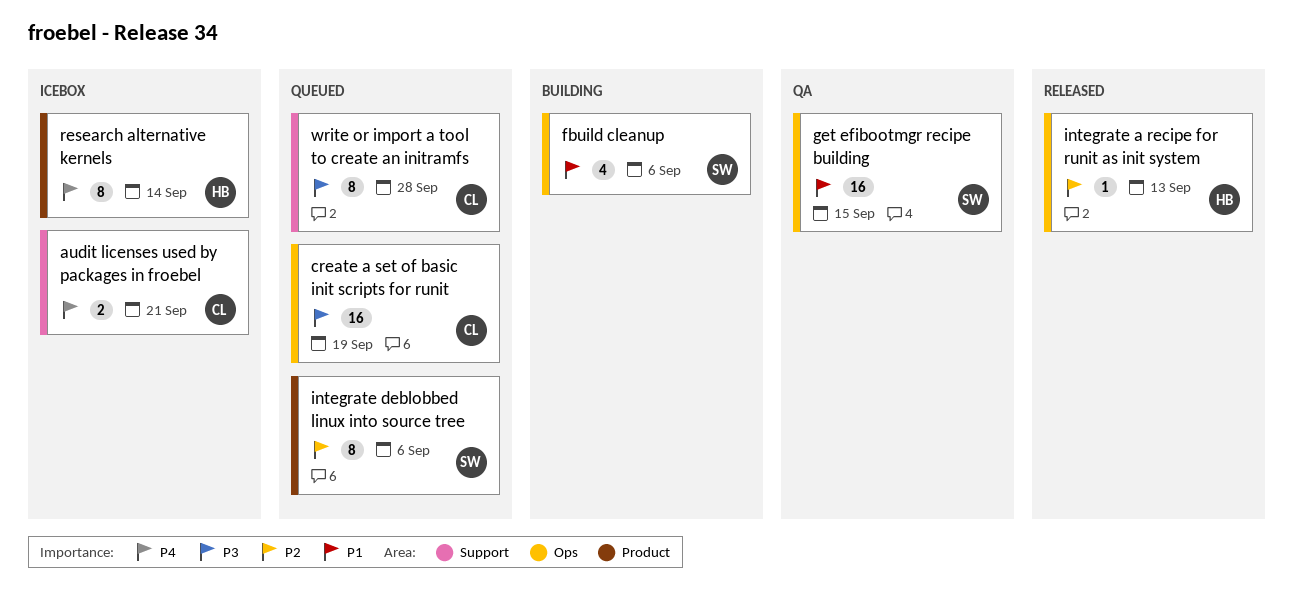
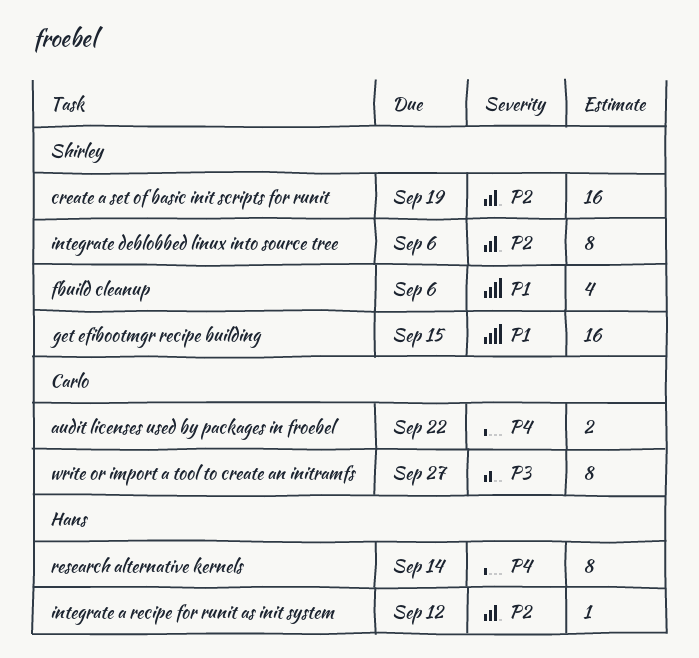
audit licenses used by packages in froebel, due: Sep 21 -> Sep 22
create a set of basic init scripts for runit, owner: Carlo -> Shirley
create a set of basic init scripts for runit, priority: P3 -> P2
integrate a recipe for runit as init system, due: Sep 13 -> Sep 12
write or import a tool to create an initramfs, due: Sep 28 -> Sep 27

